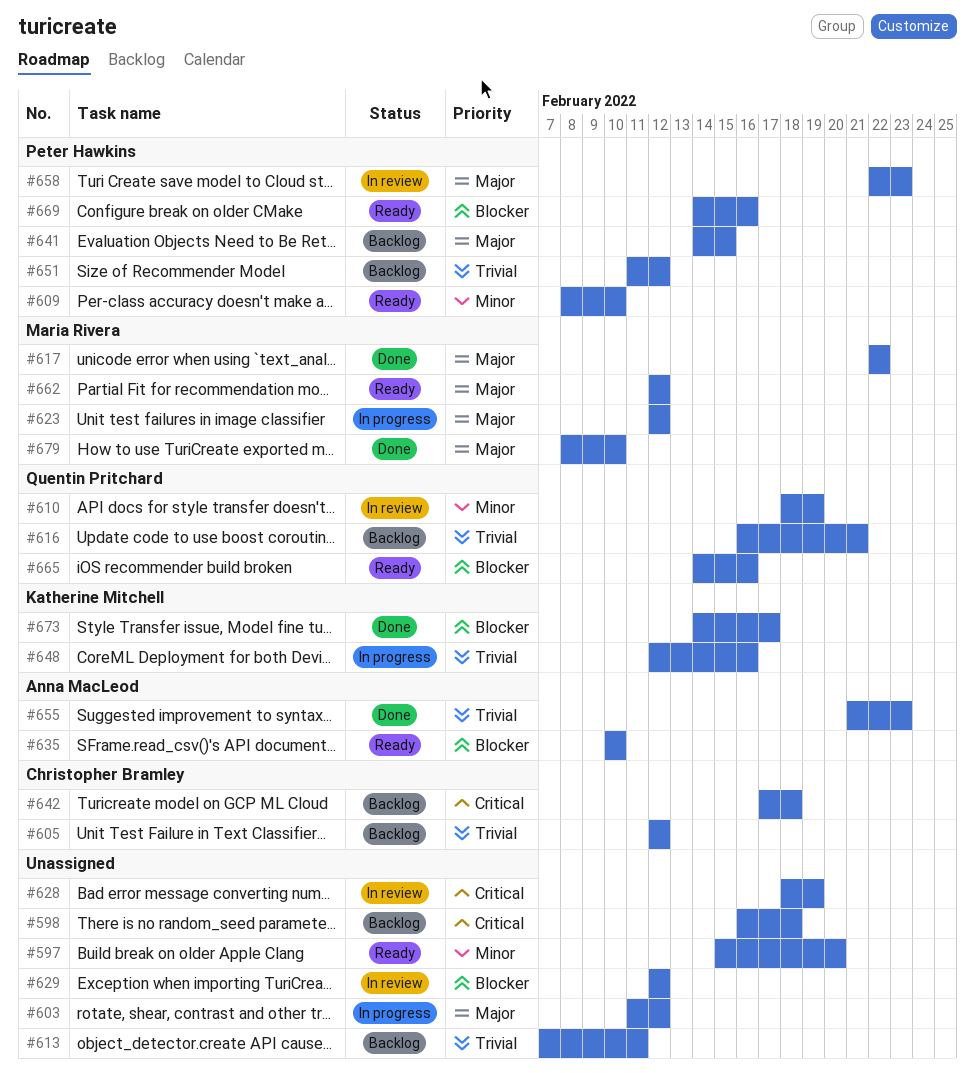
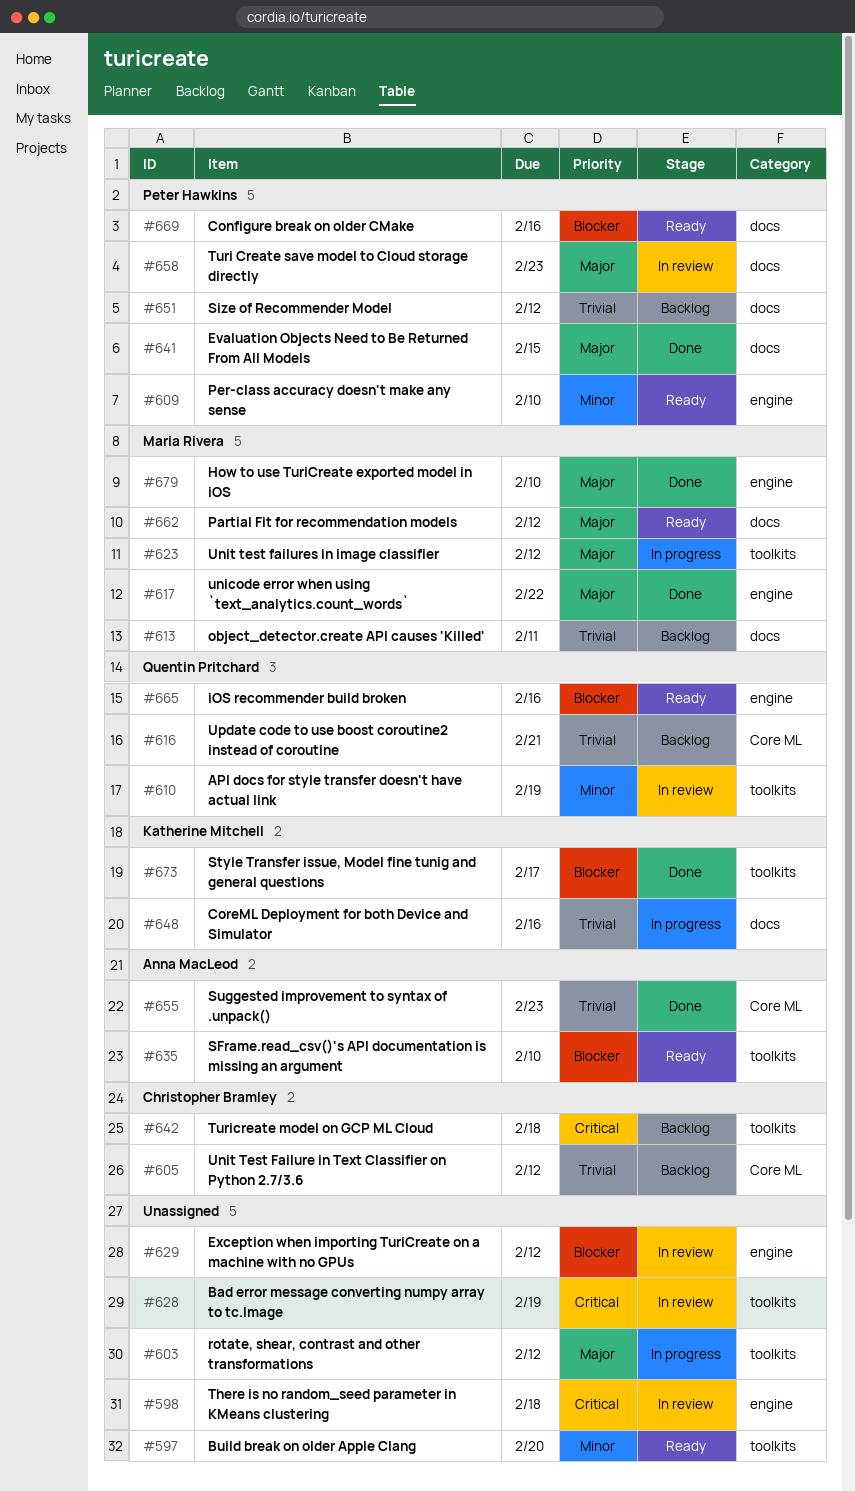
#598, status: Backlog -> In review
#613, owner: none -> Maria Rivera
#641, status: Backlog -> Done

